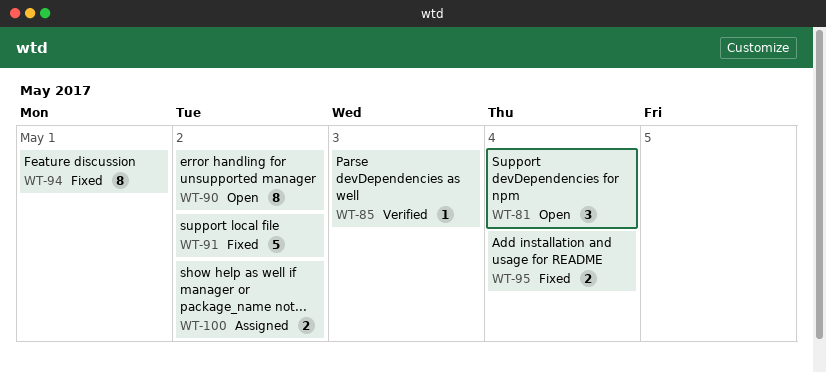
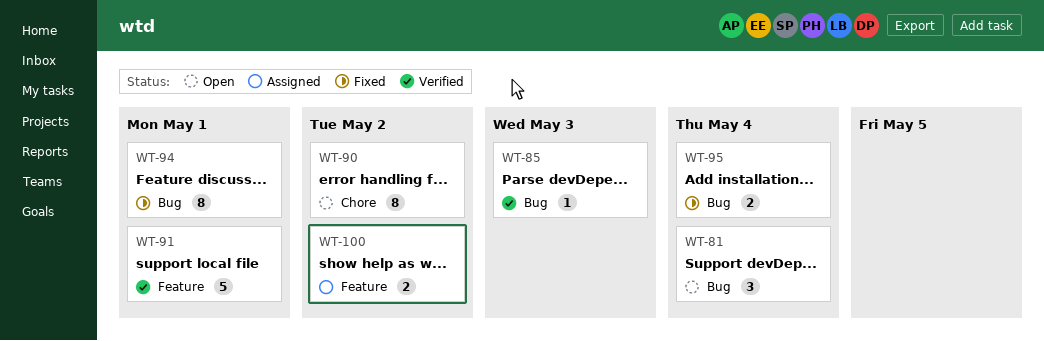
WT-91, status: Fixed -> Verified
WT-91, due: May 2 -> May 1

